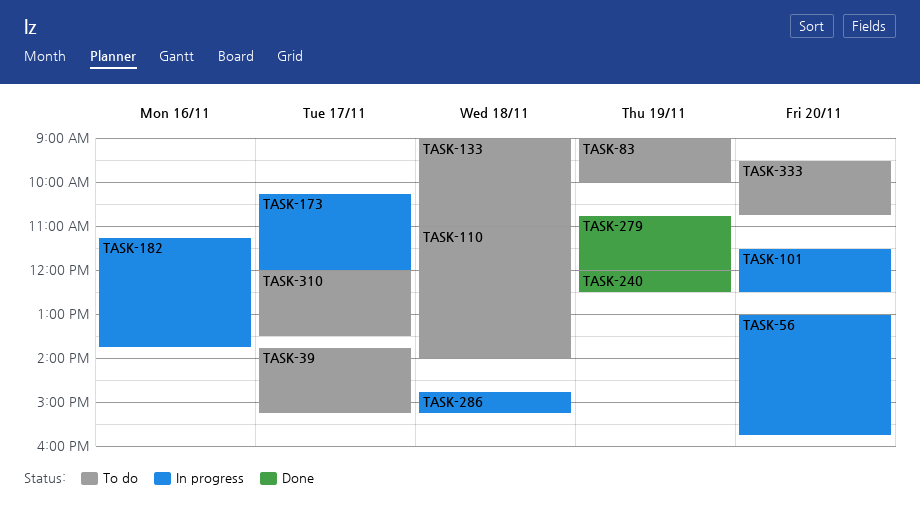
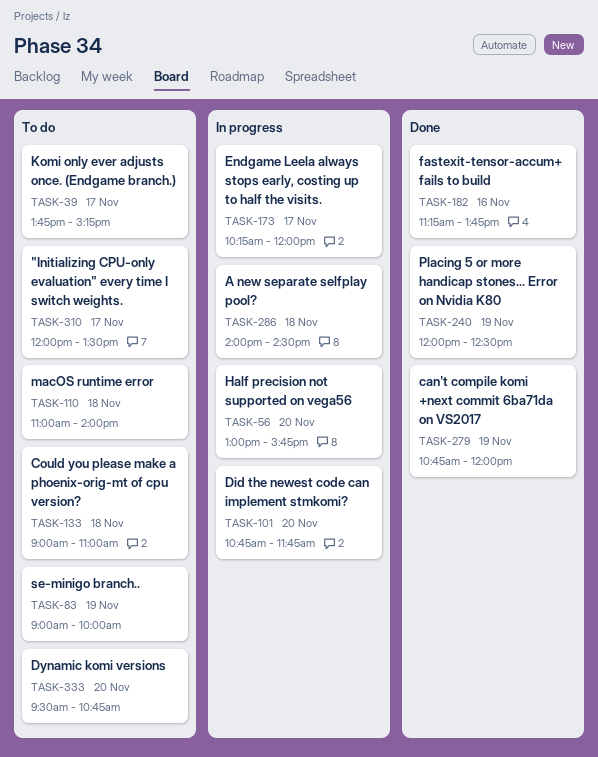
TASK-101, begins: 11:30 -> 10:45
TASK-101, ends: 12:30 -> 11:45
TASK-182, status: In progress -> Done
TASK-286, begins: 14:45 -> 14:00
TASK-286, ends: 15:15 -> 14:30

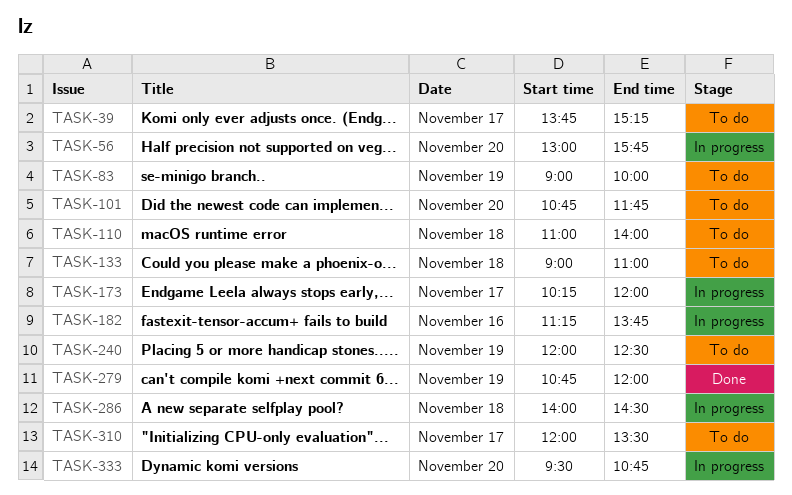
TASK-101, status: In progress -> To do
TASK-182, status: Done -> In progress
TASK-240, status: Done -> To do
TASK-333, status: To do -> In progress

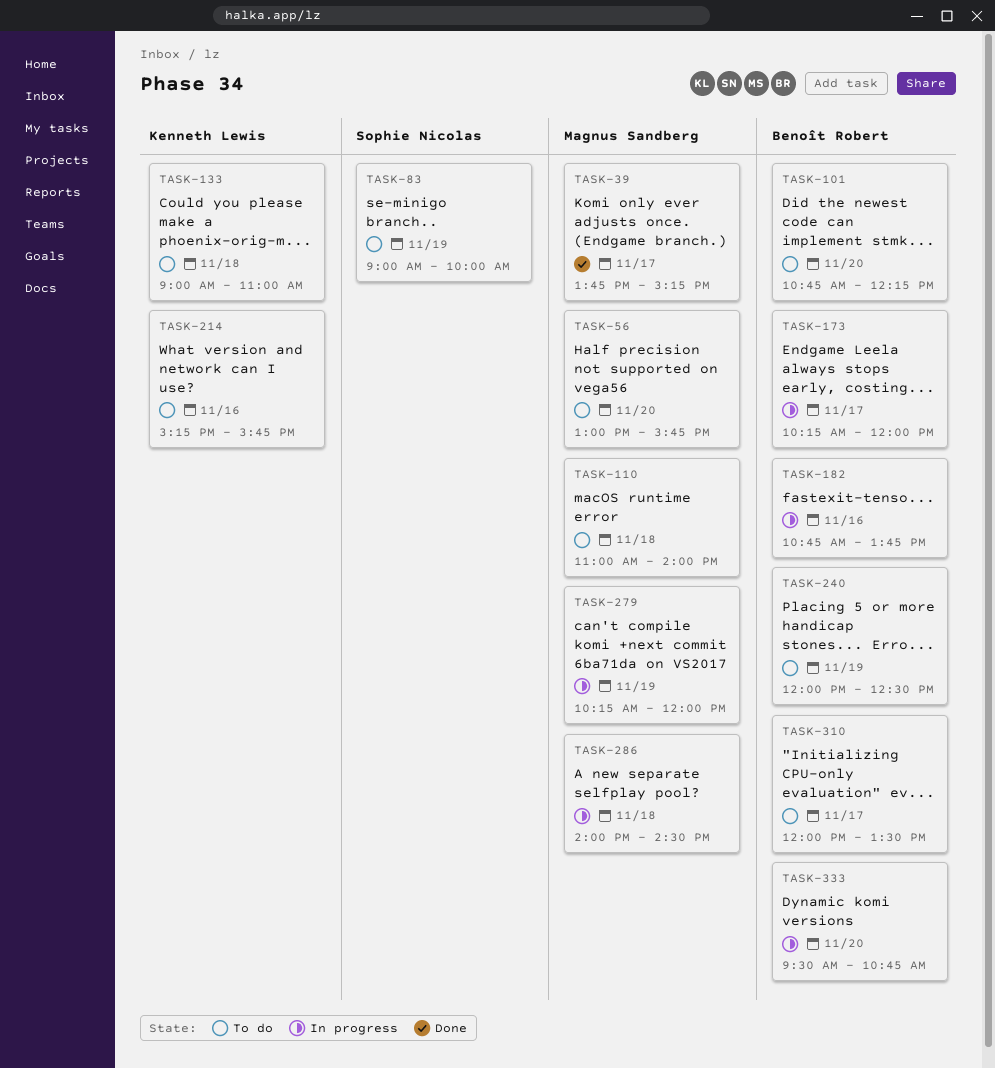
TASK-39, status: To do -> Done
TASK-56, status: In progress -> To do
TASK-101, ends: 11:45 -> 12:15
TASK-182, begins: 11:15 -> 10:45
TASK-214: none -> present
TASK-279, status: Done -> In progress
TASK-279, begins: 10:45 -> 10:15

